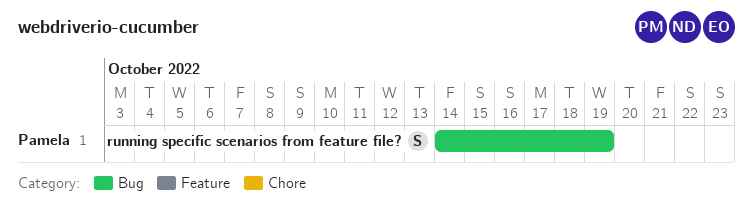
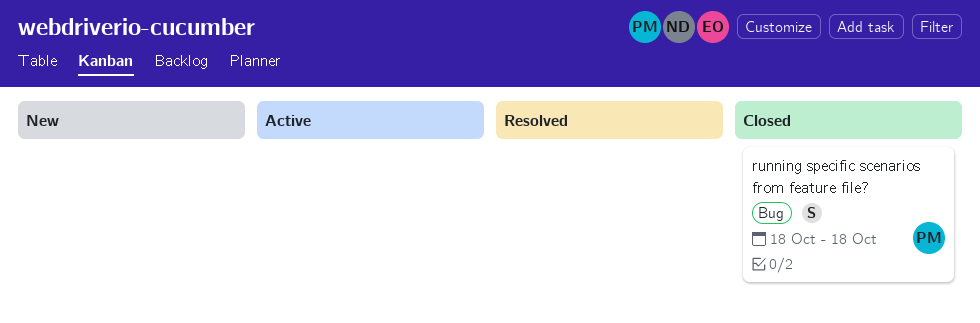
running specific scenarios from feature file?, start: Oct 14 -> Oct 18
running specific scenarios from feature file?, due: Oct 19 -> Oct 18

